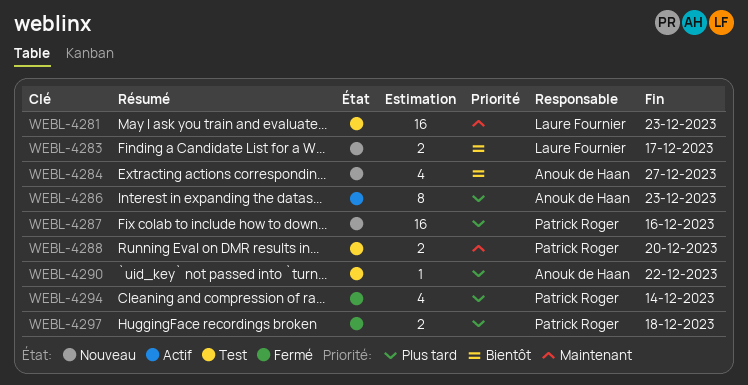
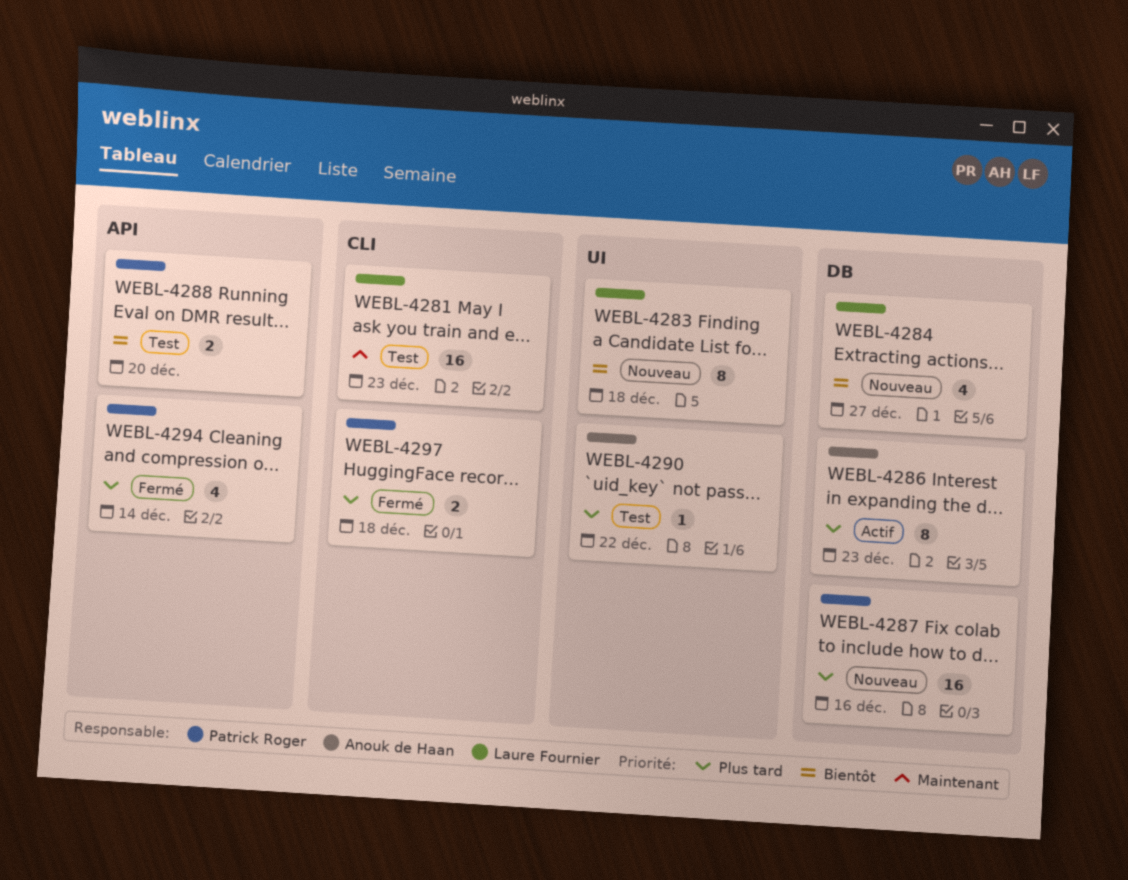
WEBL-4283, estimate: 2 -> 8
WEBL-4283, due: Dec 17 -> Dec 18
WEBL-4284, owner: Anouk de Haan -> Laure Fournier
WEBL-4288, priority: Maintenant -> Bientôt

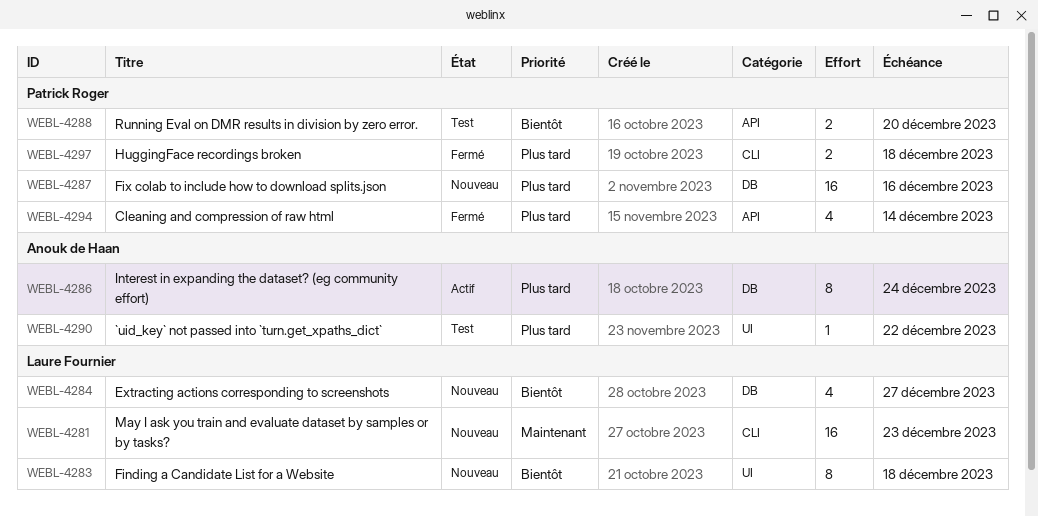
WEBL-4281, status: Test -> Nouveau
WEBL-4286, due: Dec 23 -> Dec 24

